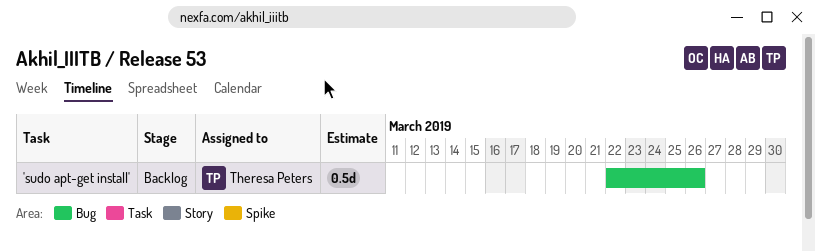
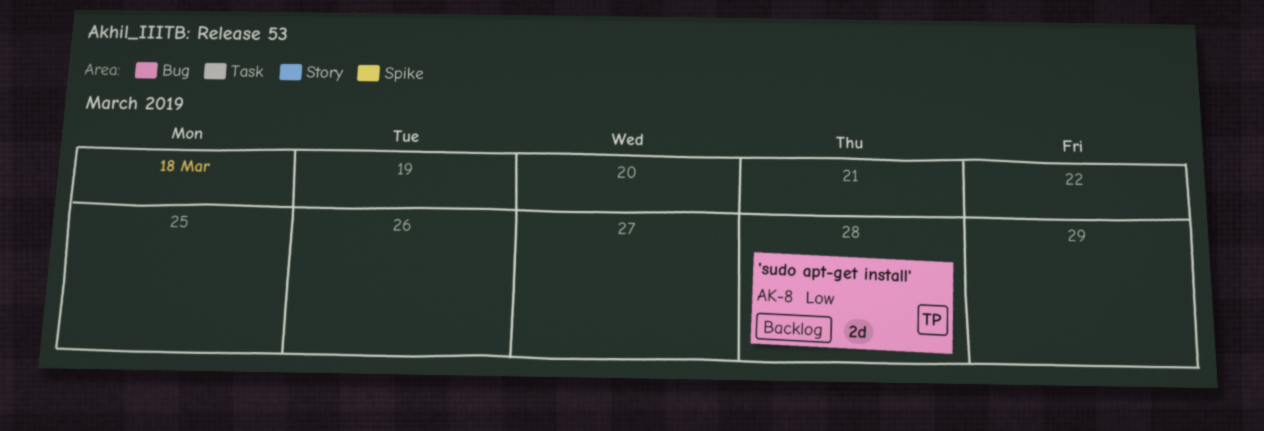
'sudo apt-get install', estimate: 0.5d -> 2d
'sudo apt-get install', due: Mar 26 -> Mar 28

